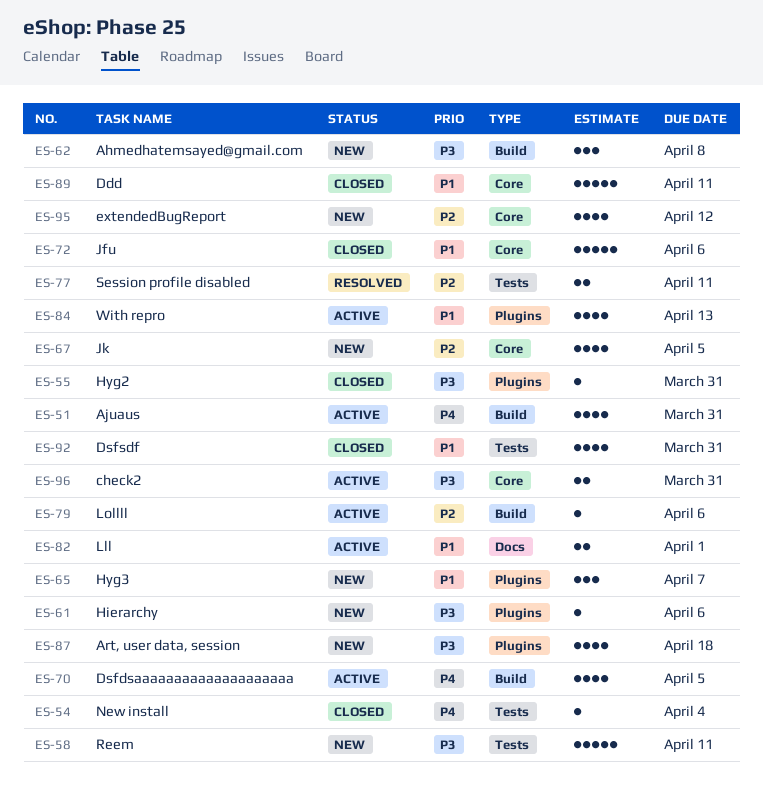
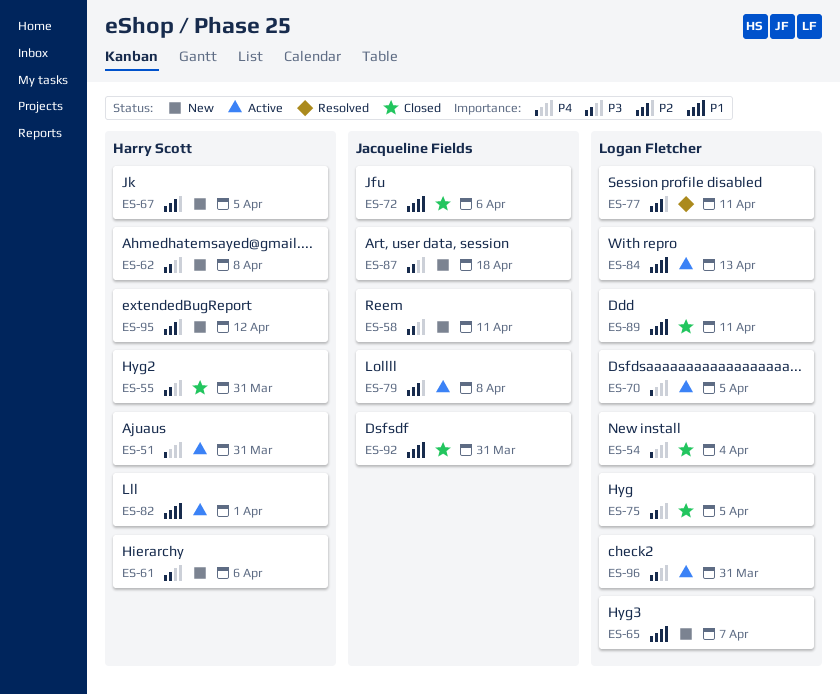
ES-75: none -> present
ES-79, due: Apr 6 -> Apr 8

